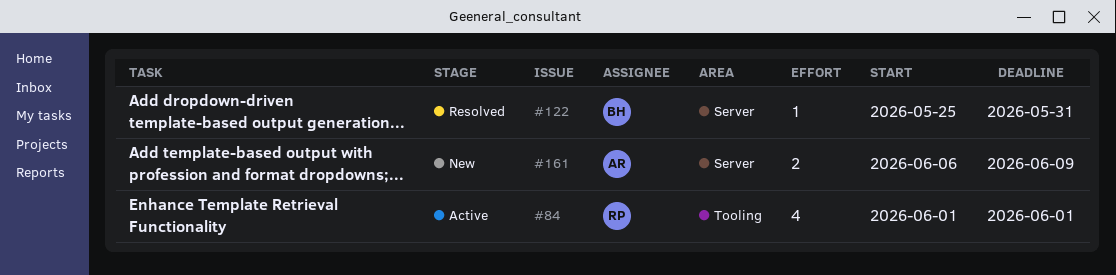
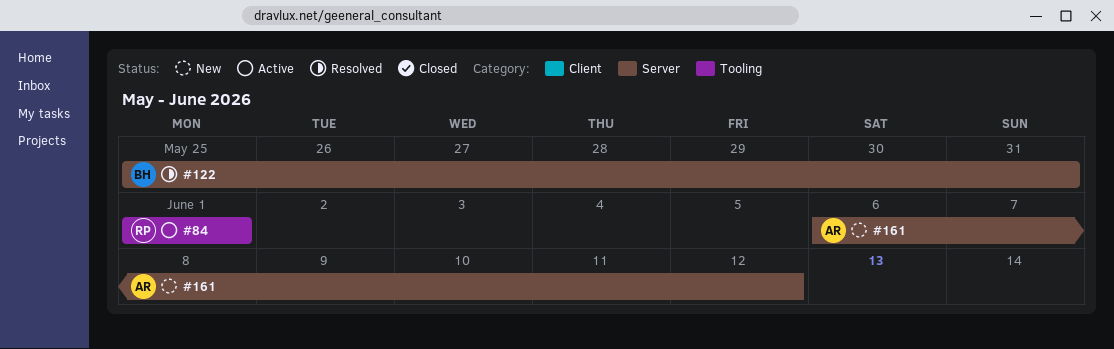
#161, due: Jun 9 -> Jun 12

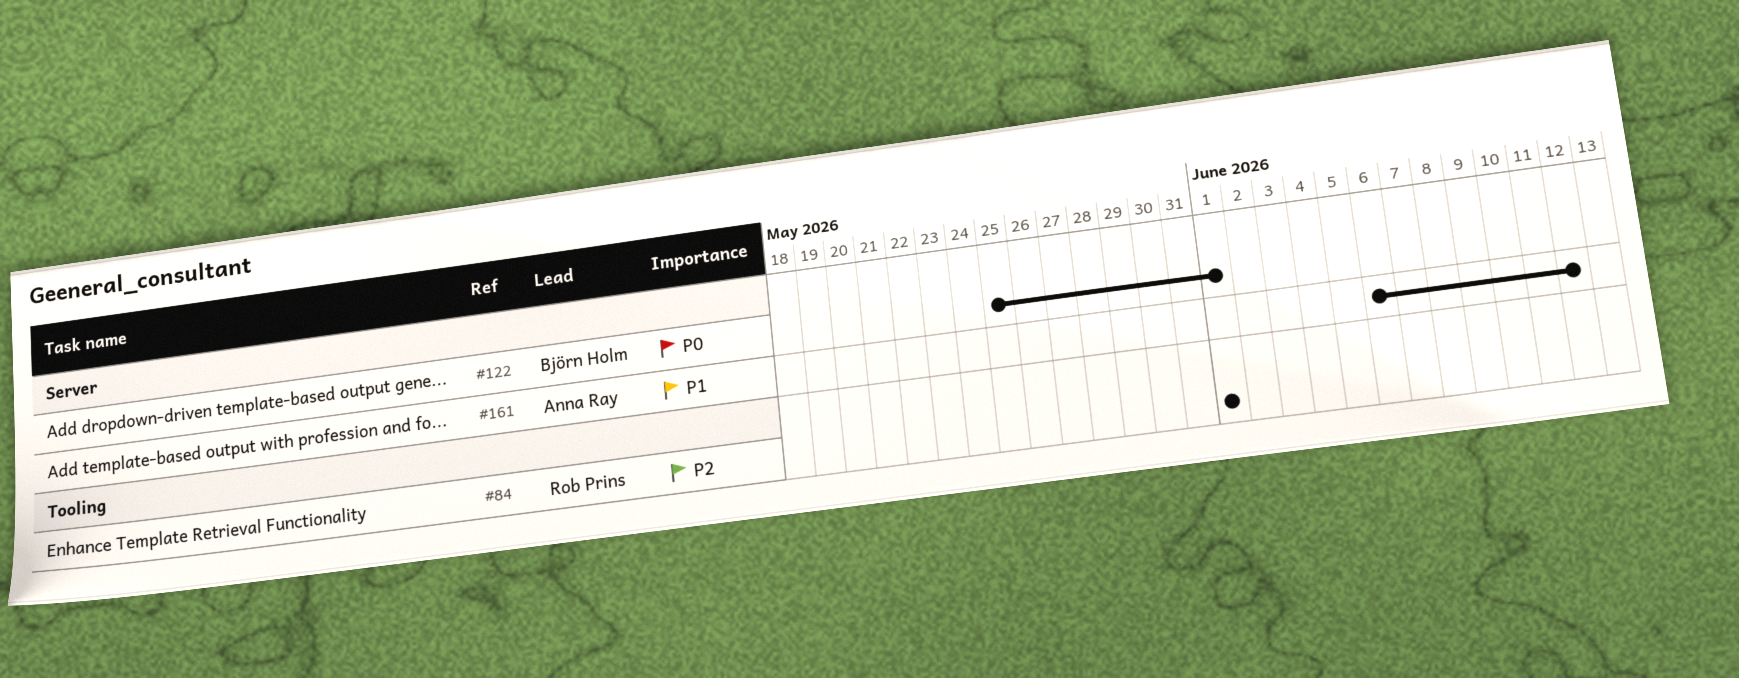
#122, due: May 31 -> Jun 1

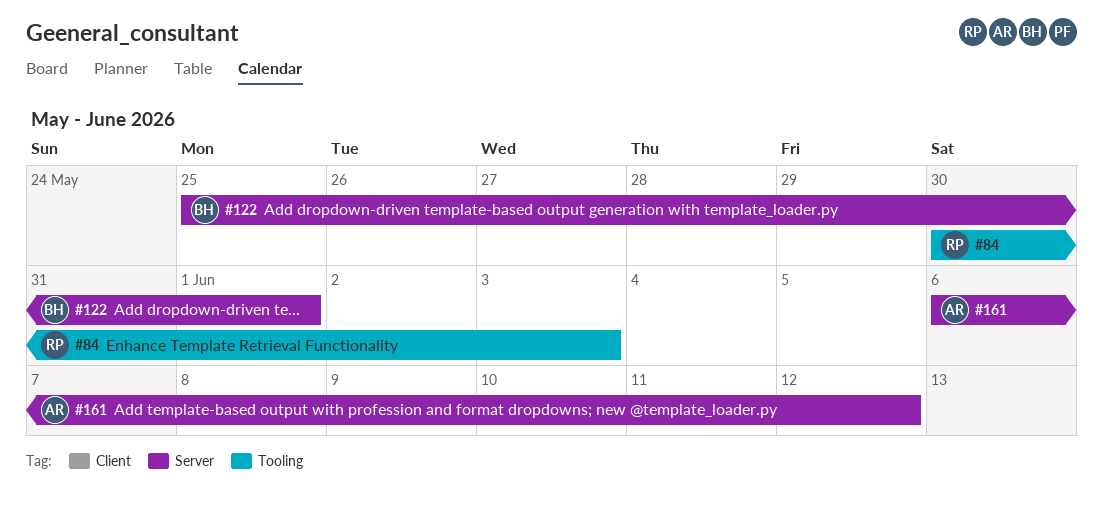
#84, start: Jun 1 -> May 30
#84, due: Jun 1 -> Jun 3

